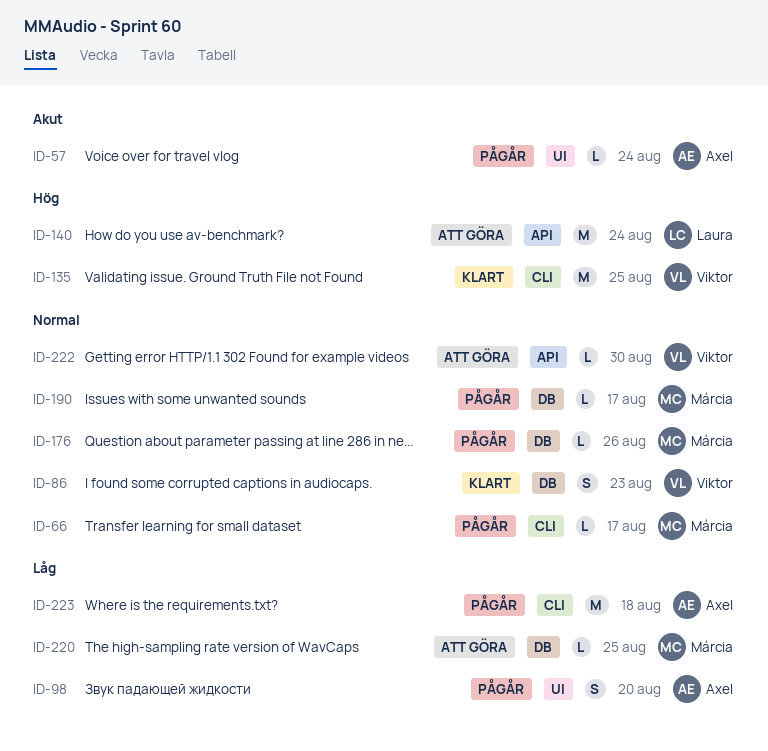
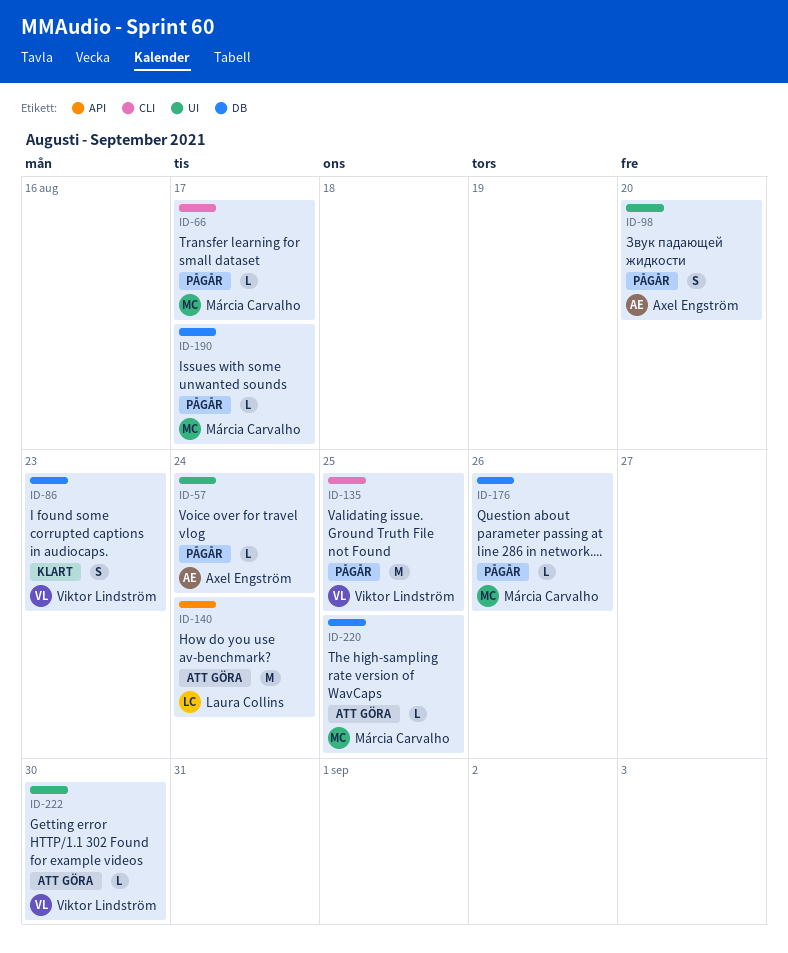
ID-135, status: Klart -> Pågår
ID-222, label: API -> UI
ID-223: present -> none

